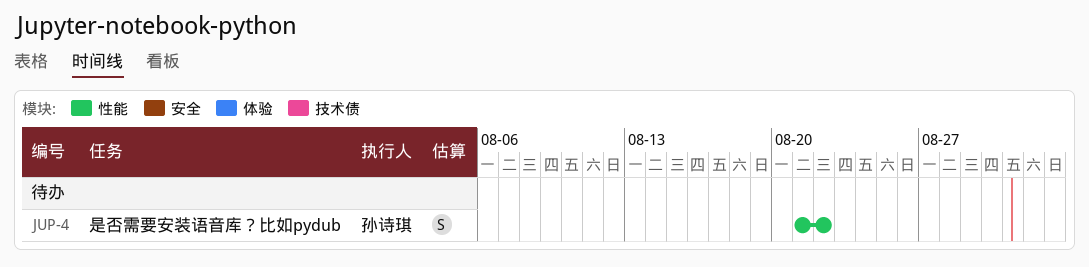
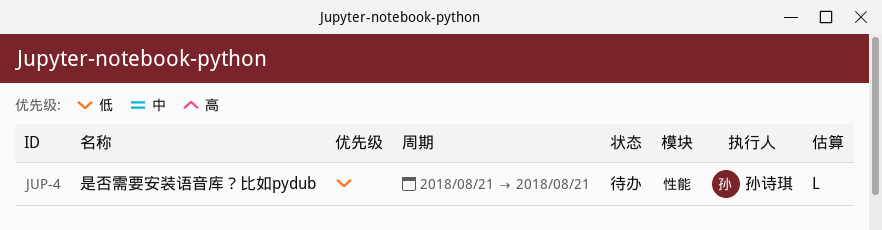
JUP-4, estimate: S -> L
JUP-4, due: Aug 22 -> Aug 21

